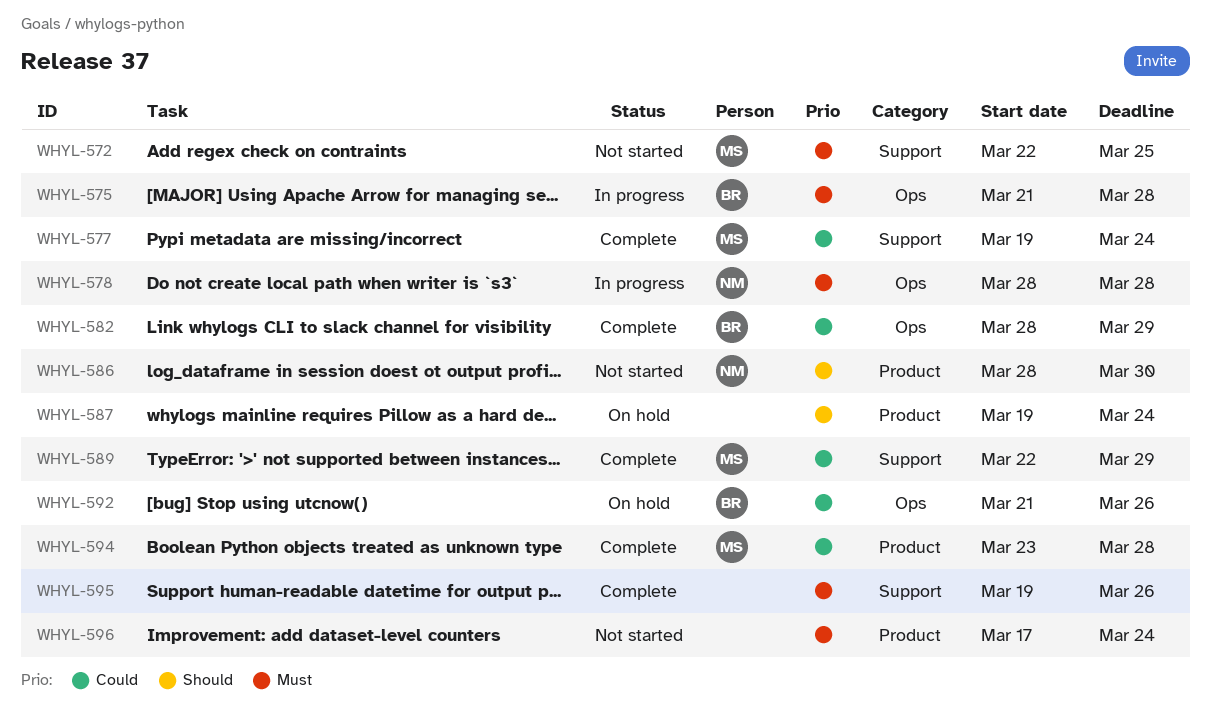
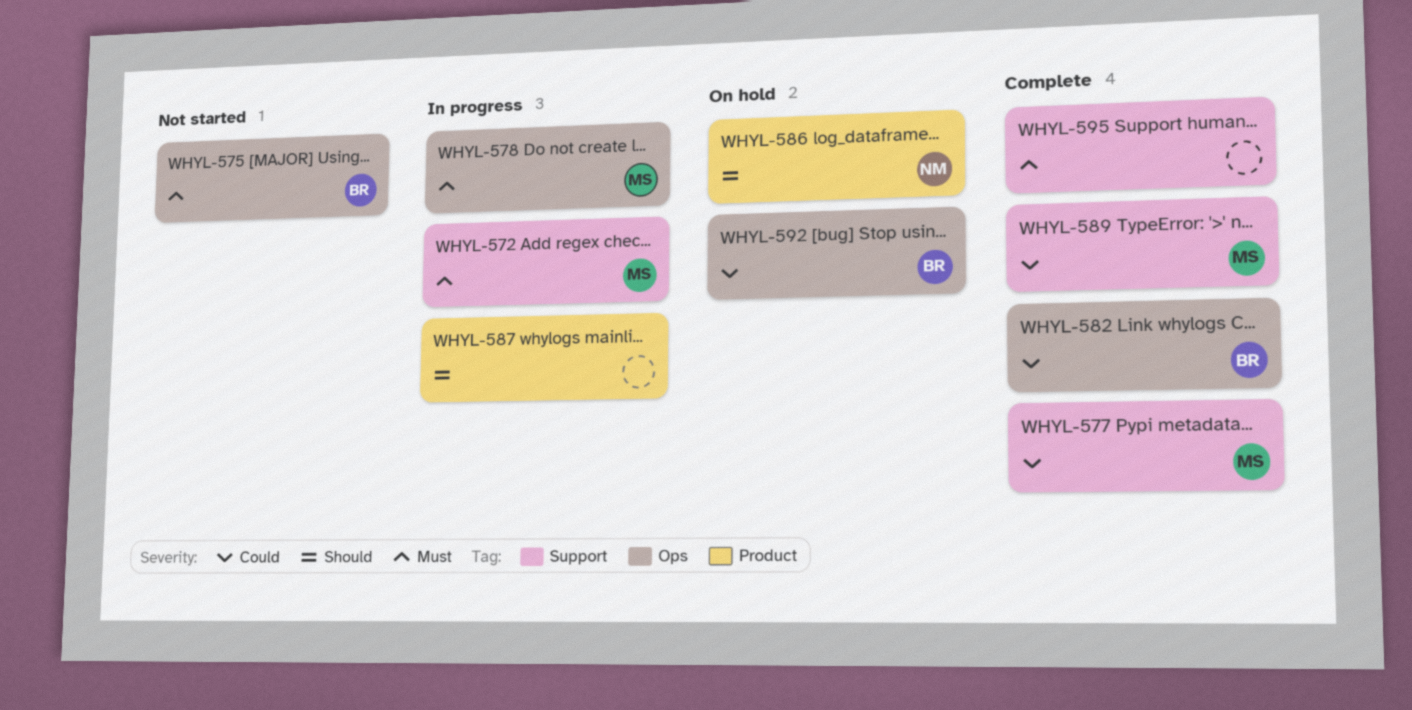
WHYL-572, status: Not started -> In progress
WHYL-575, status: In progress -> Not started
WHYL-578, owner: NM -> MS
WHYL-586, status: Not started -> On hold
WHYL-587, status: On hold -> In progress
WHYL-594: present -> none
WHYL-596: present -> none

